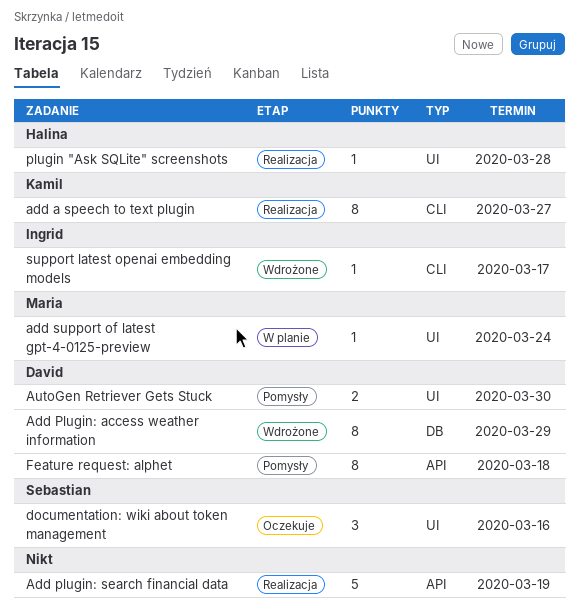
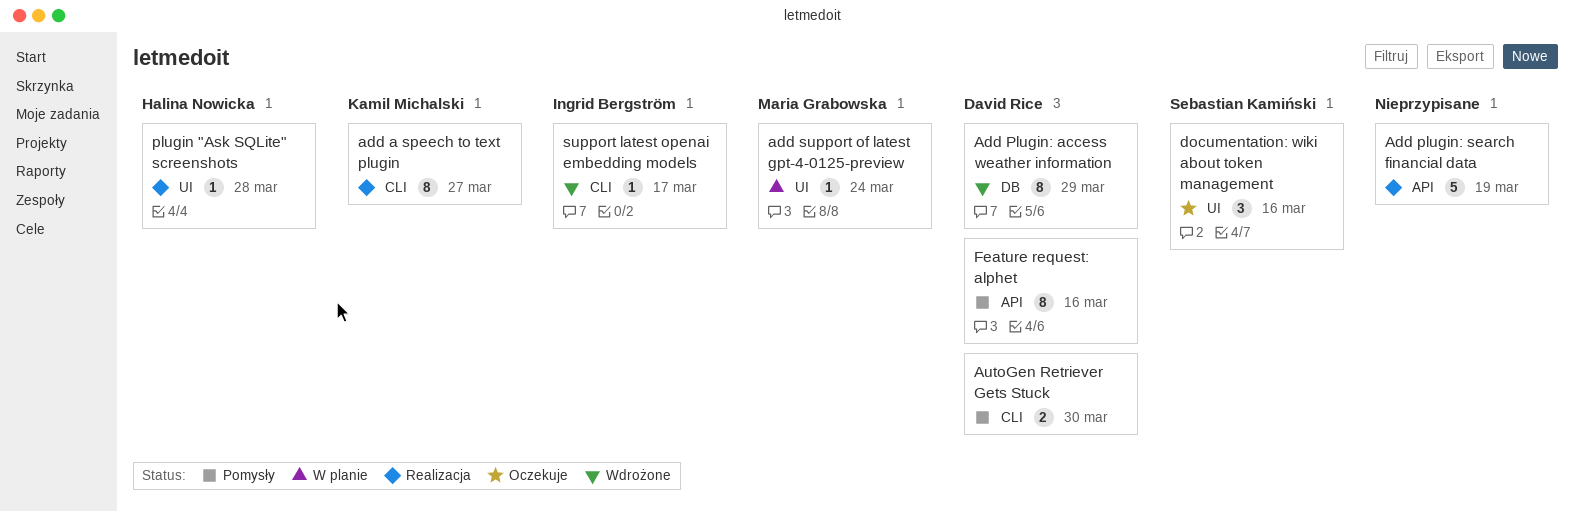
AutoGen Retriever Gets Stuck, label: UI -> CLI
Feature request: alphet, due: Mar 18 -> Mar 16

